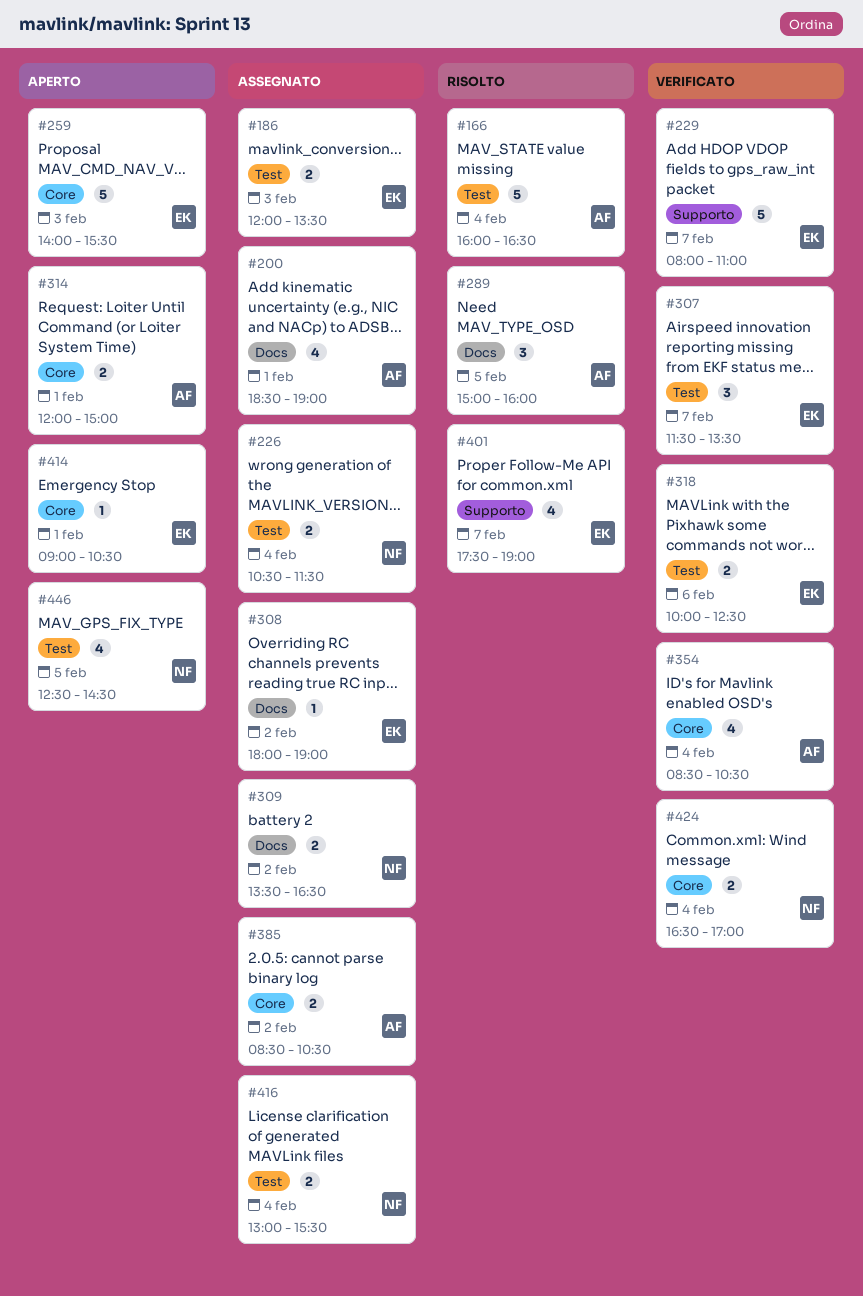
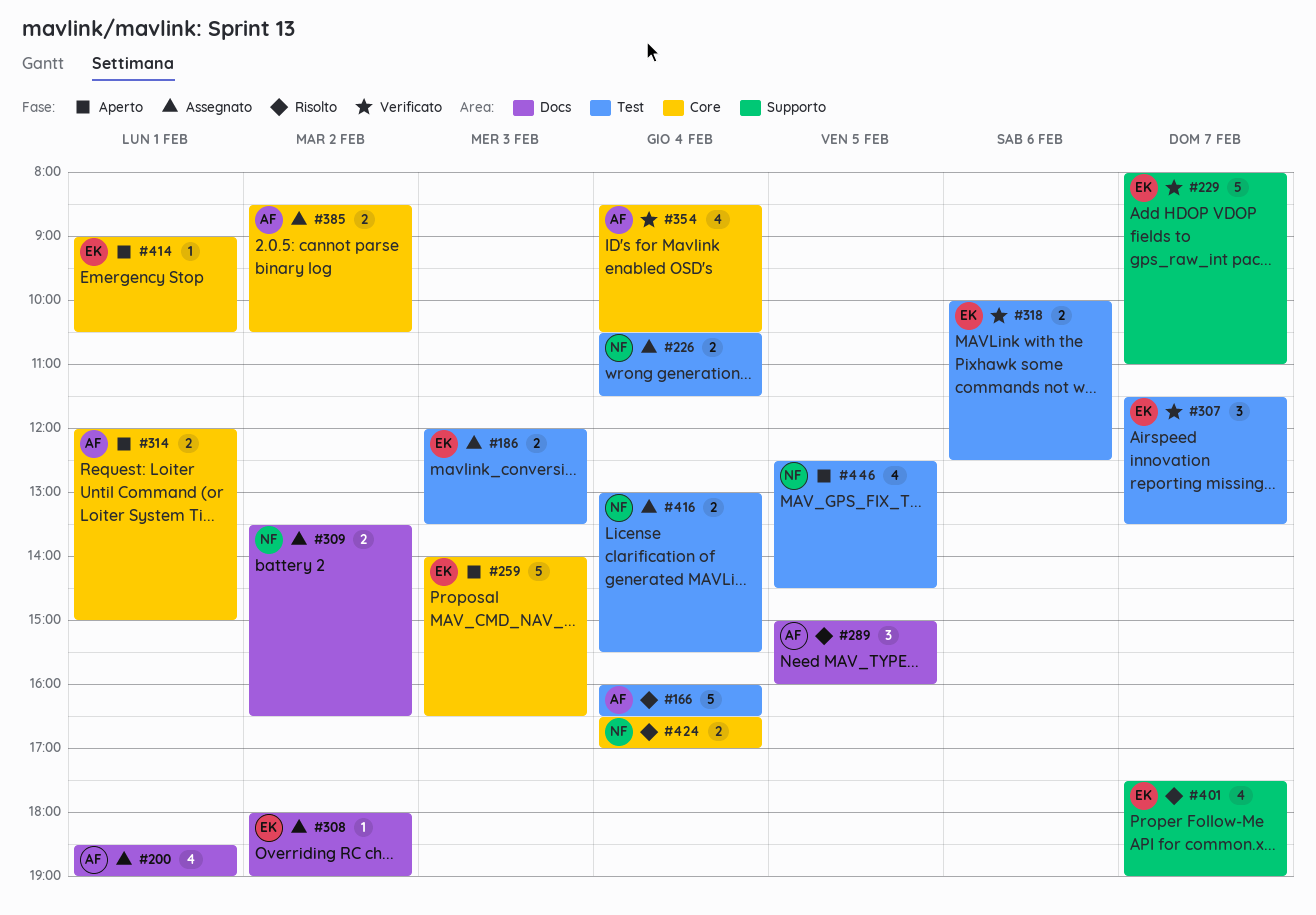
#259, ends: 15:30 -> 16:30
#424, status: Verificato -> Risolto

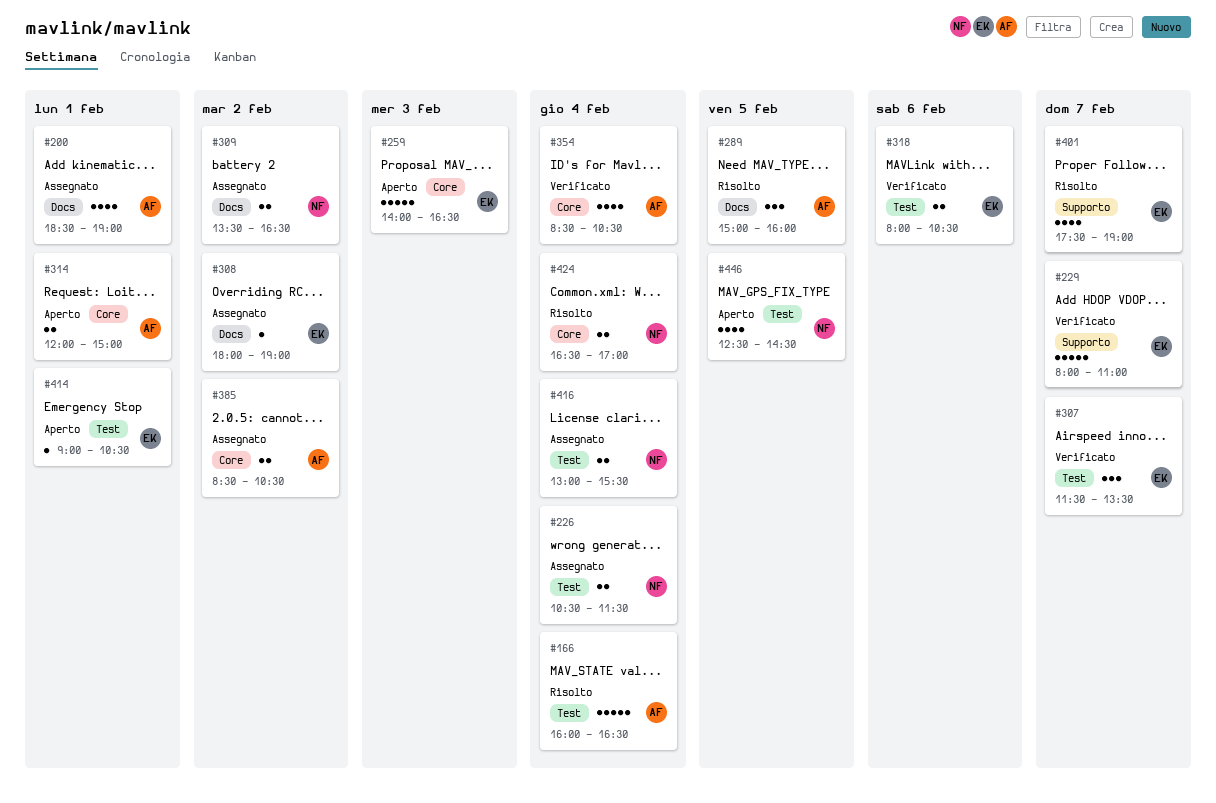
#186: present -> none
#318, begins: 10:00 -> 08:00
#318, ends: 12:30 -> 10:30
#414, label: Core -> Test

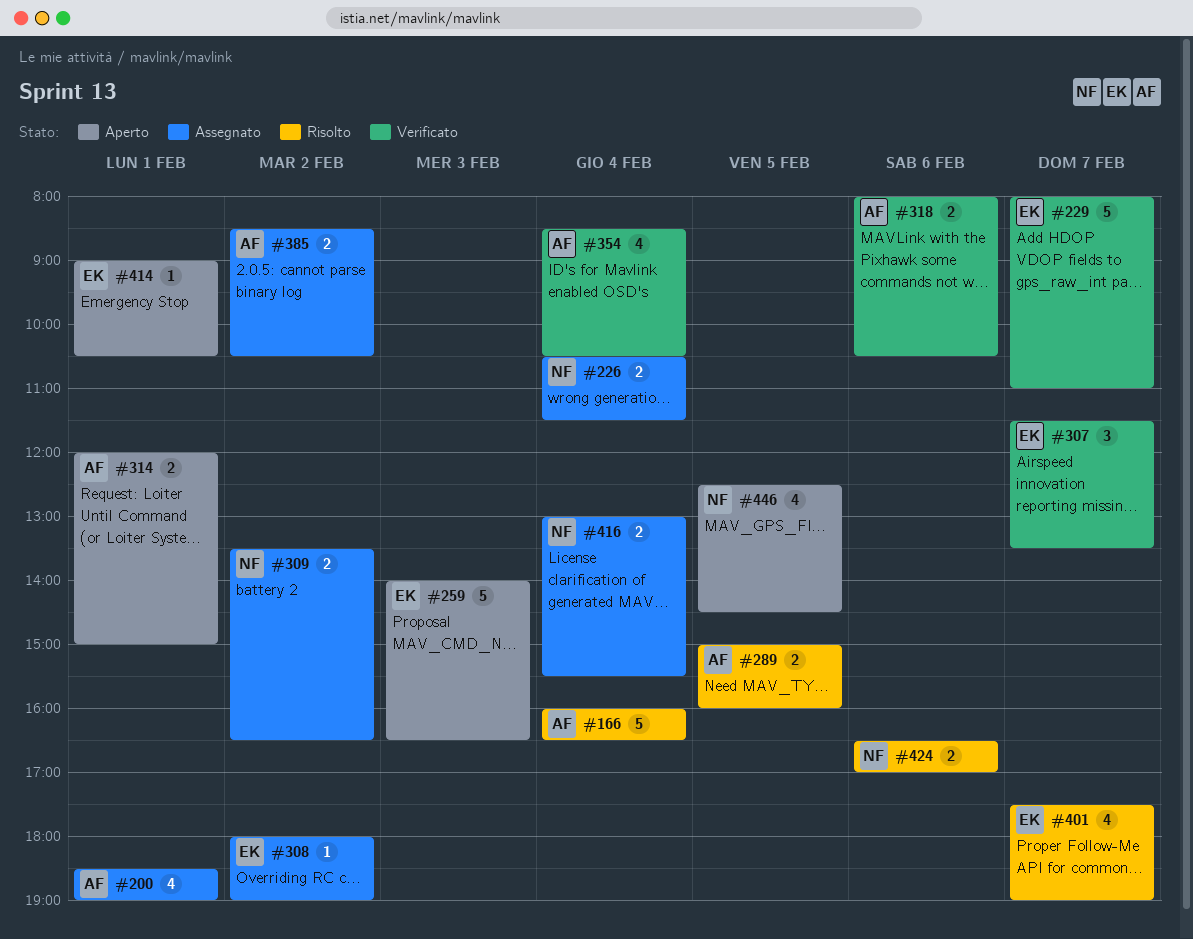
#289, estimate: 3 -> 2
#318, owner: EK -> AF
#424, day: Feb 4 -> Feb 6

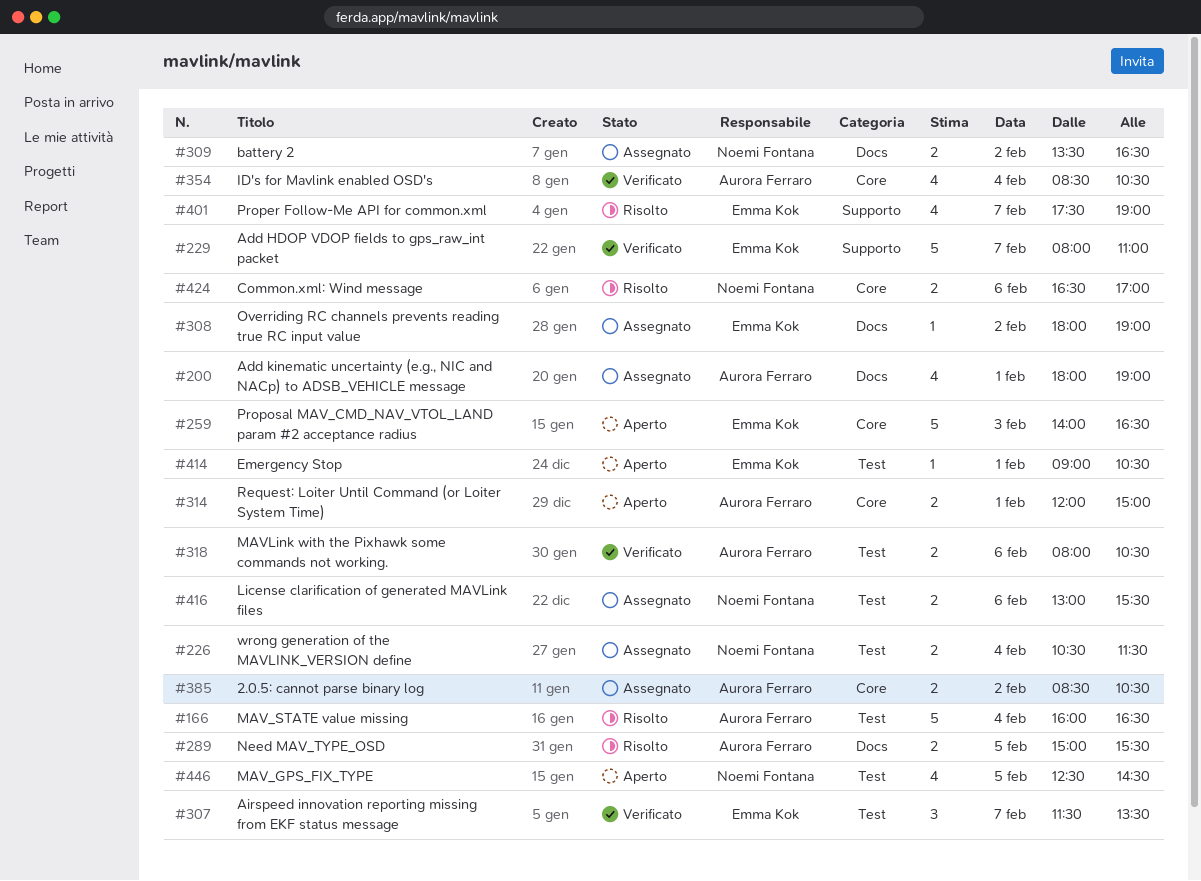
#200, begins: 18:30 -> 18:00
#289, ends: 16:00 -> 15:30
#416, day: Feb 4 -> Feb 6

